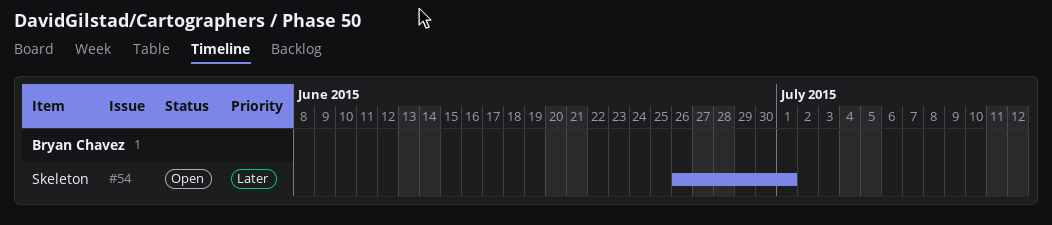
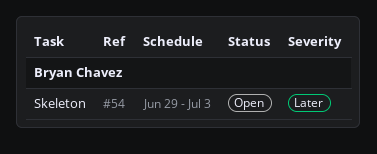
#54, start: Jun 26 -> Jun 29
#54, due: Jul 1 -> Jul 3

